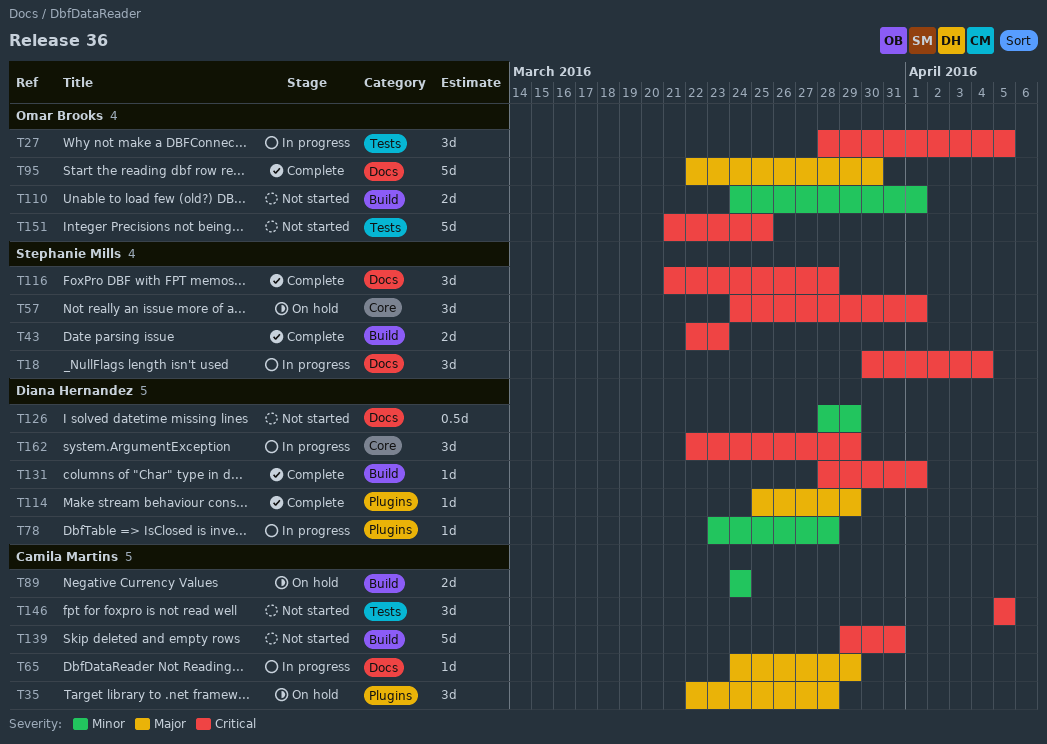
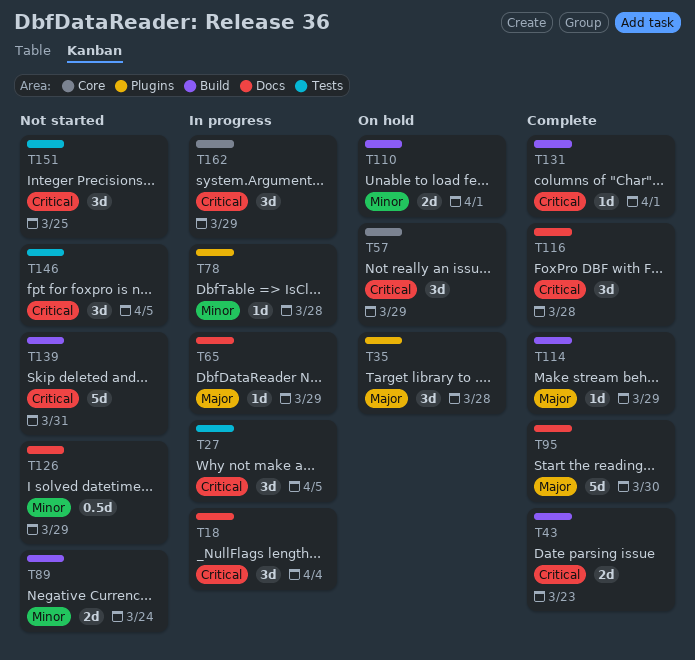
T57, due: Apr 1 -> Mar 29
T89, status: On hold -> Not started
T110, status: Not started -> On hold
T114, label: Plugins -> Build
T151, estimate: 5d -> 3d

